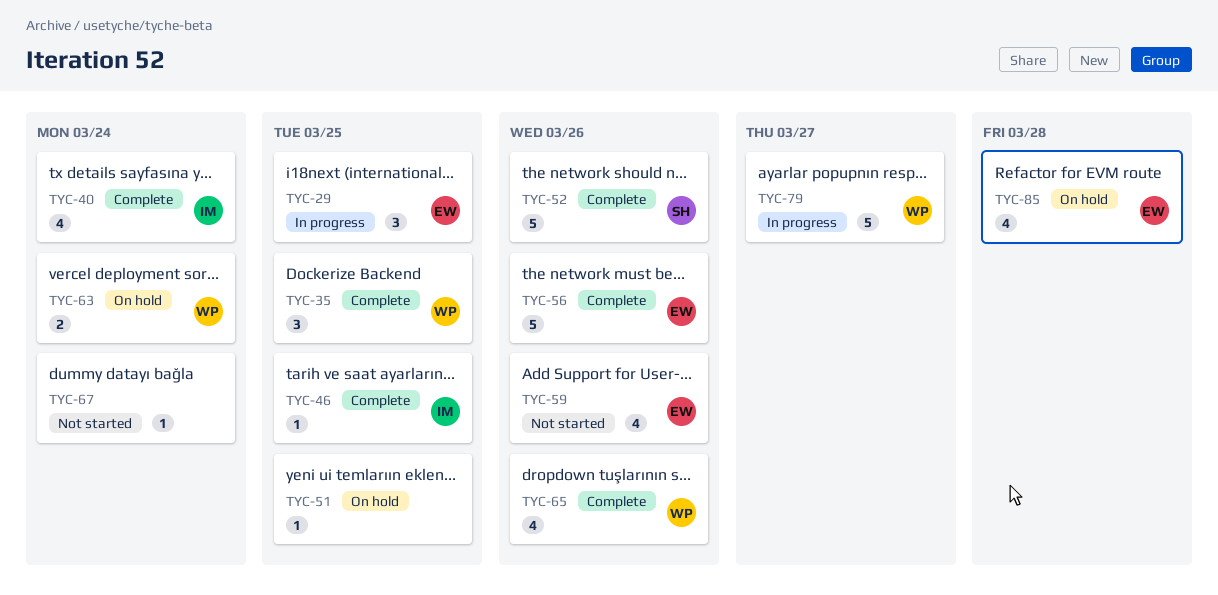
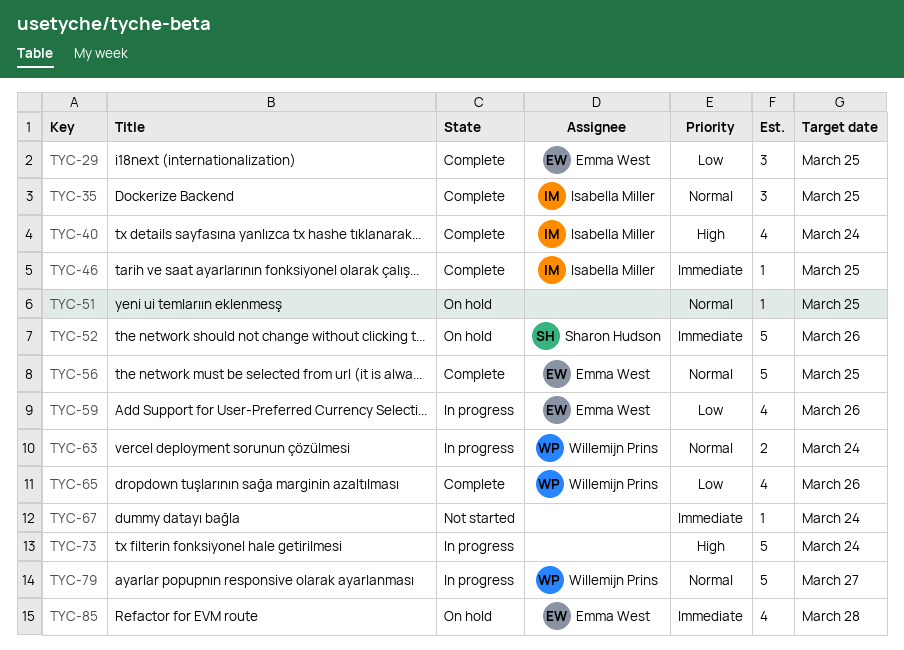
TYC-29, status: In progress -> Complete
TYC-35, owner: Willemijn Prins -> Isabella Miller
TYC-52, status: Complete -> On hold
TYC-56, due: Mar 26 -> Mar 25
TYC-59, status: Not started -> In progress
TYC-63, status: On hold -> In progress
TYC-73: none -> present

